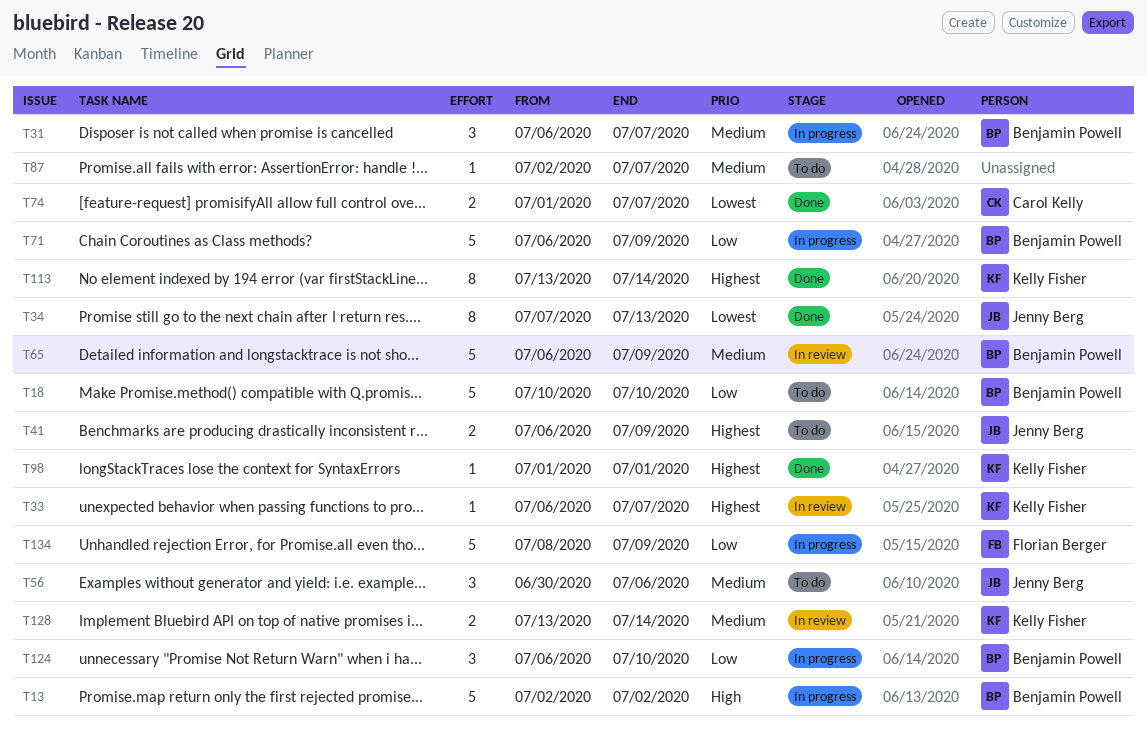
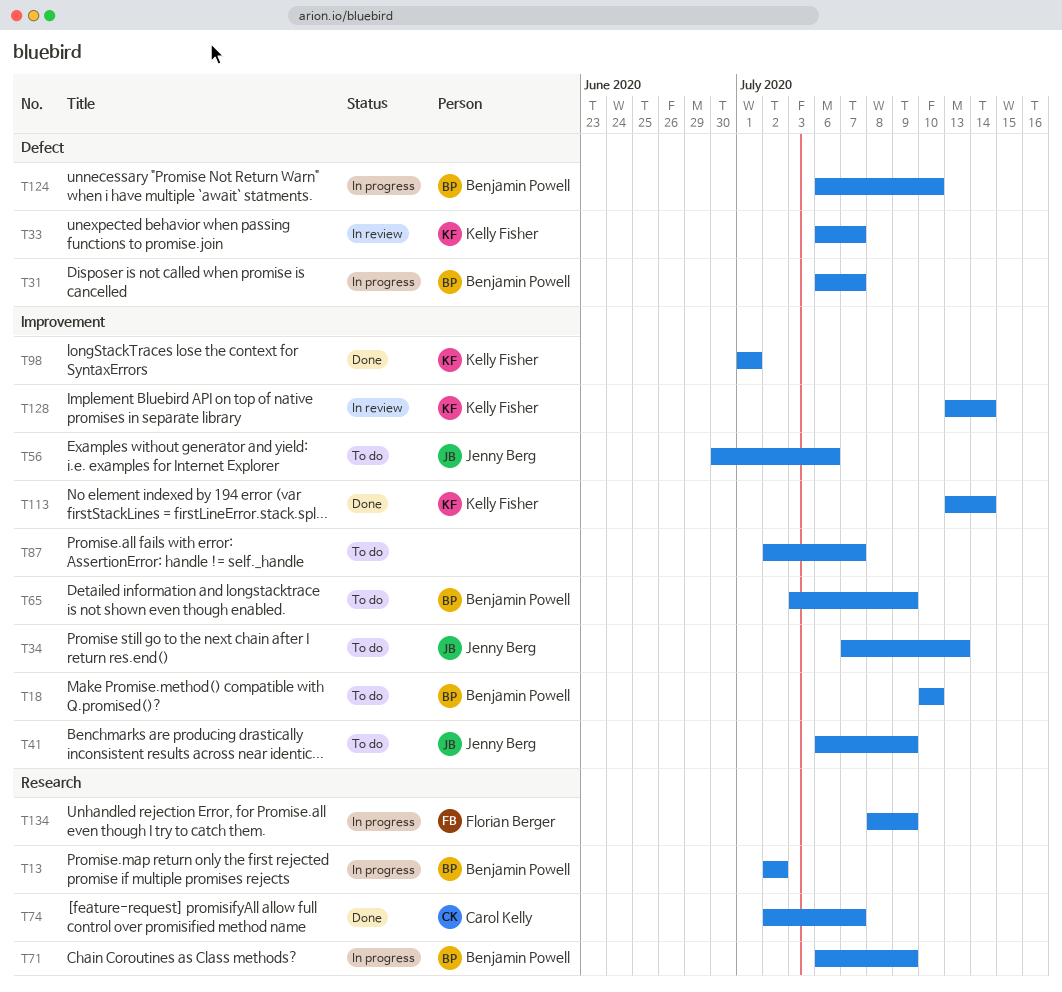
T34, status: Done -> To do
T65, status: In review -> To do
T65, start: Jul 6 -> Jul 3
T74, start: Jul 1 -> Jul 2

